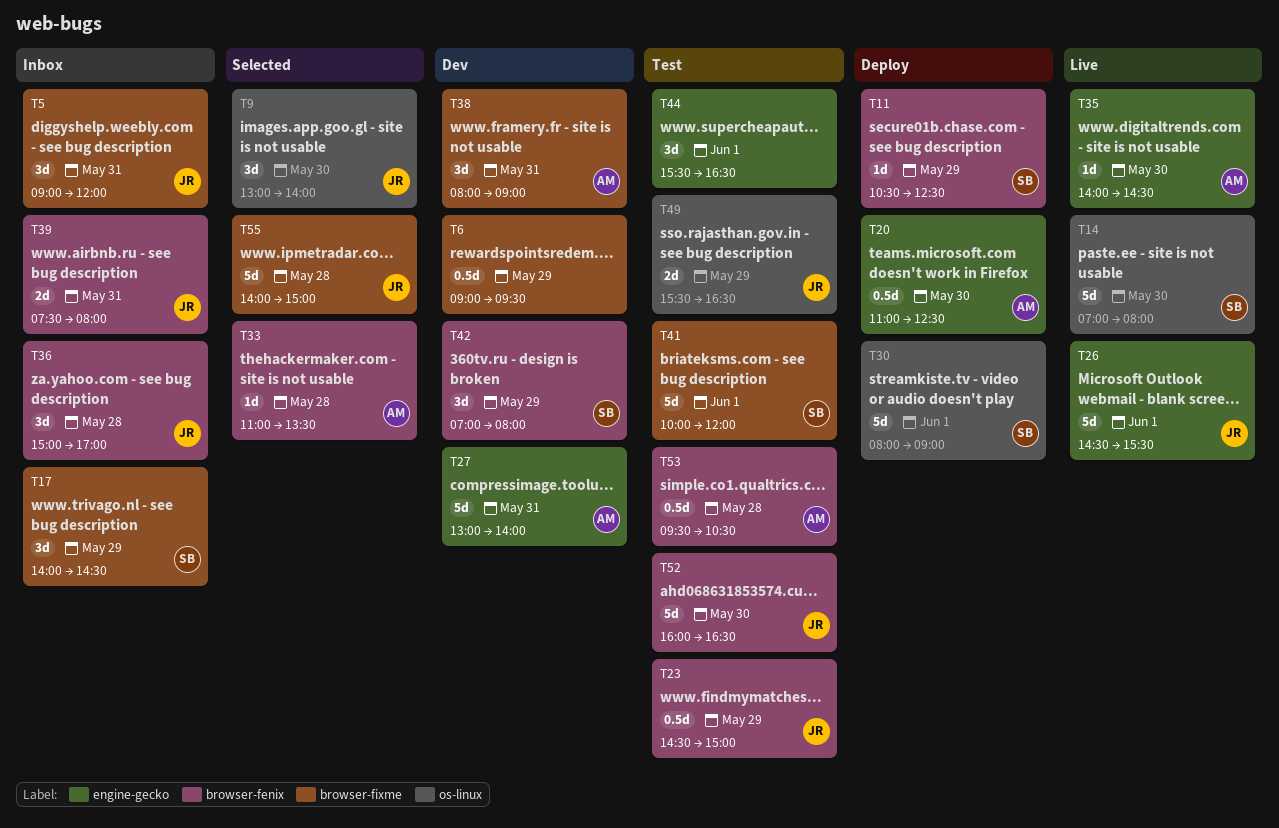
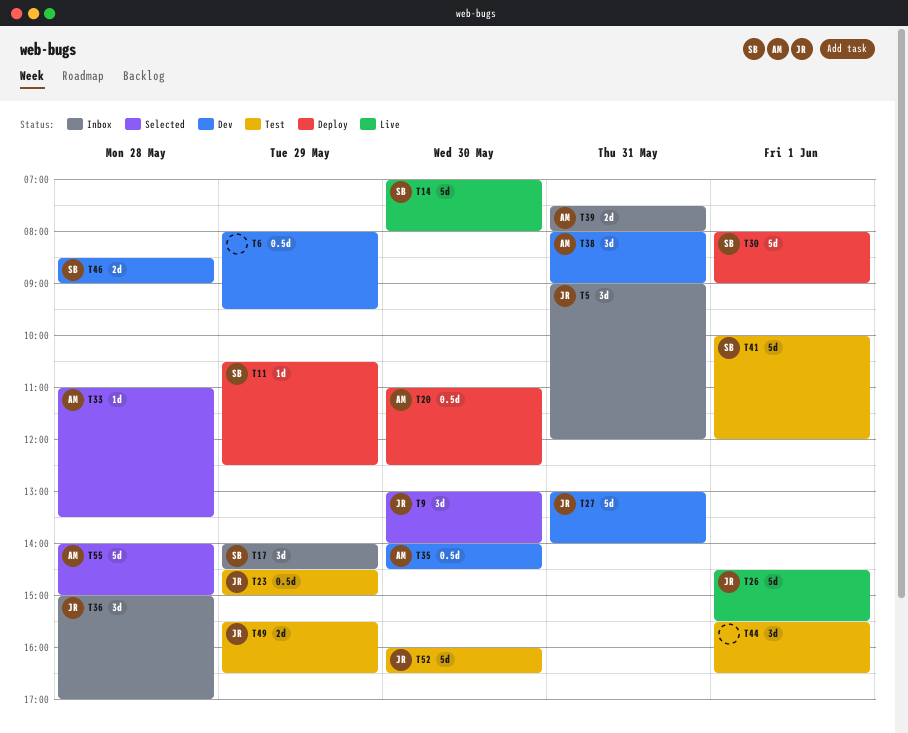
T6, begins: 09:00 -> 08:00
T27, owner: AM -> JR
T35, status: Live -> Dev
T35, estimate: 1d -> 0.5d
T39, owner: JR -> AM
T42: present -> none
T46: none -> present
T53: present -> none
T55, owner: JR -> AM

